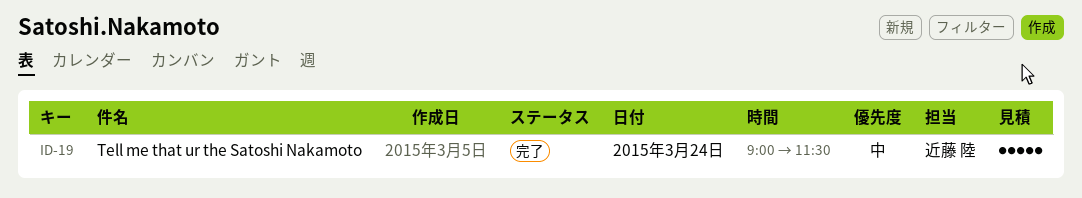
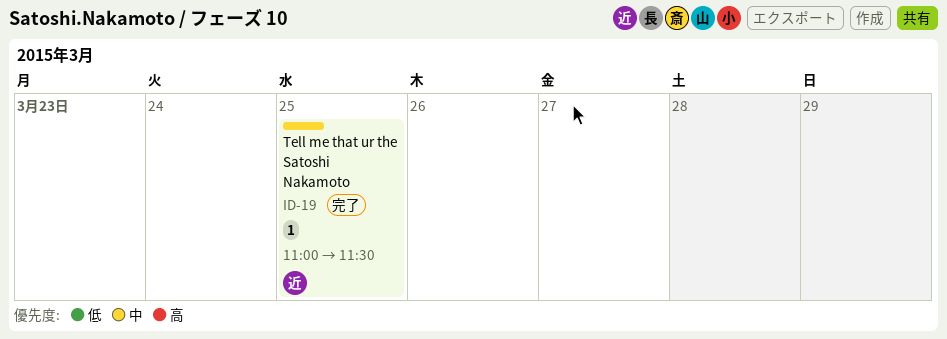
ID-19, estimate: 5 -> 1
ID-19, day: Mar 24 -> Mar 25
ID-19, begins: 09:00 -> 11:00

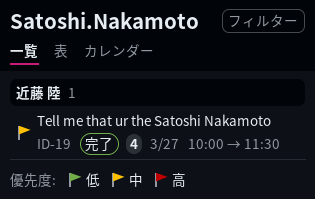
ID-19, estimate: 1 -> 4
ID-19, day: Mar 25 -> Mar 27
ID-19, begins: 11:00 -> 10:00

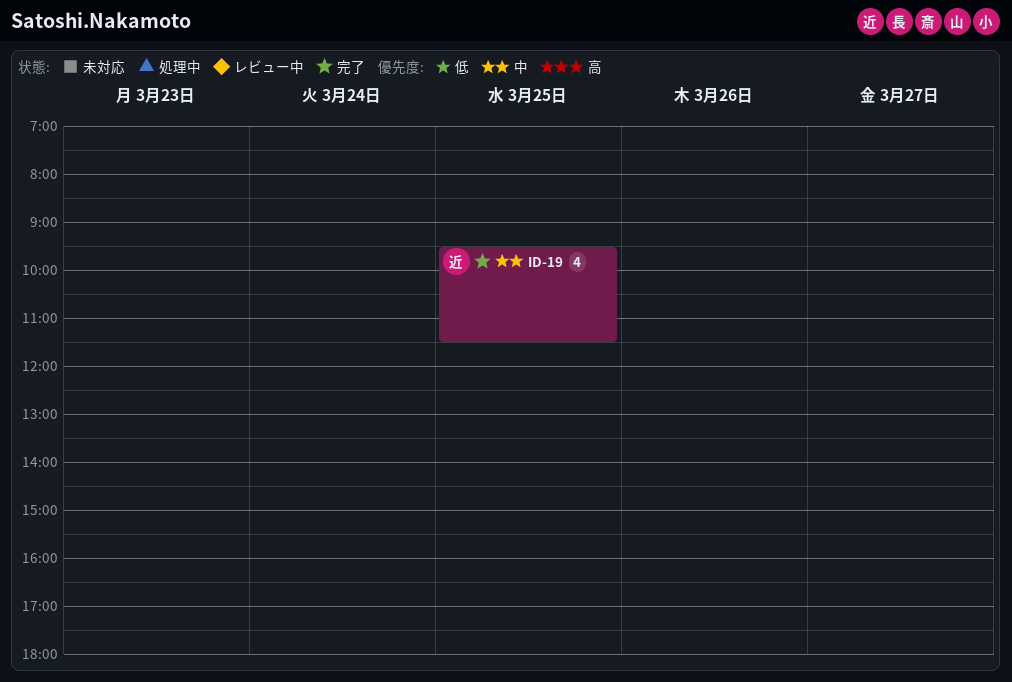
ID-19, day: Mar 27 -> Mar 25
ID-19, begins: 10:00 -> 09:30

